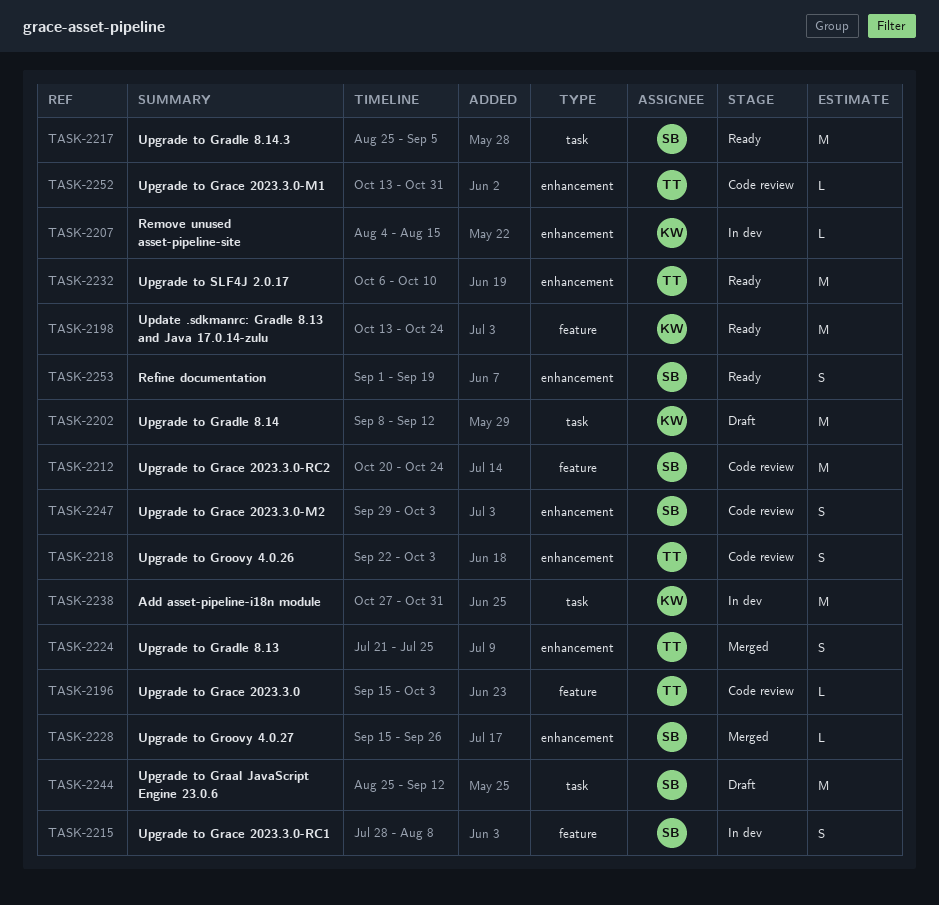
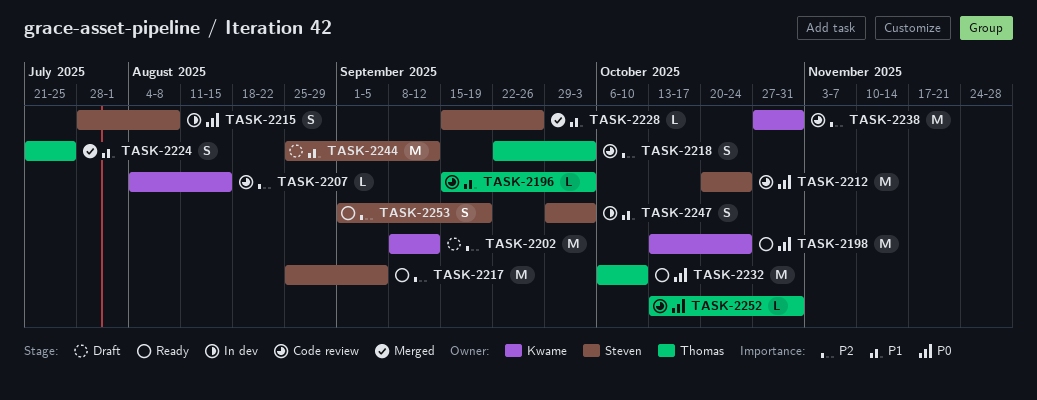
TASK-2207, status: In dev -> Code review
TASK-2238, status: In dev -> Code review
TASK-2247, status: Code review -> In dev

